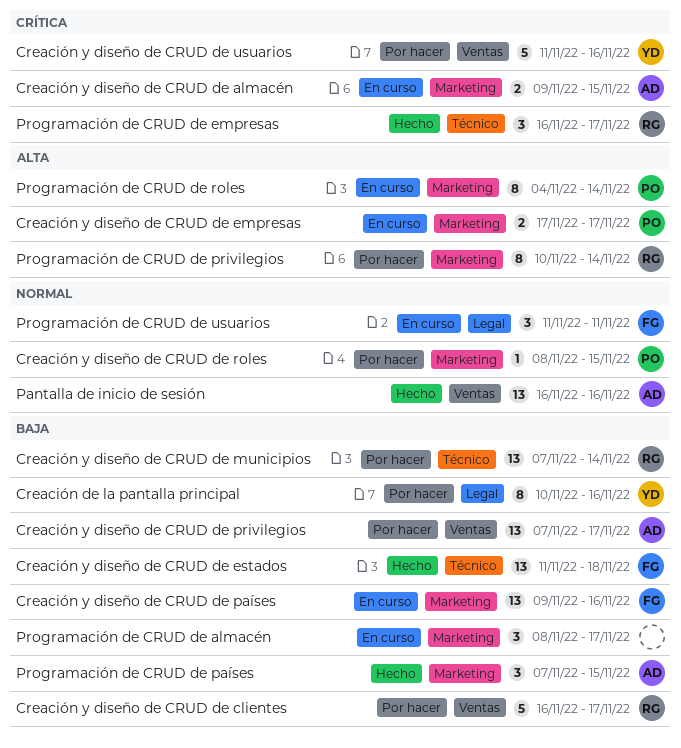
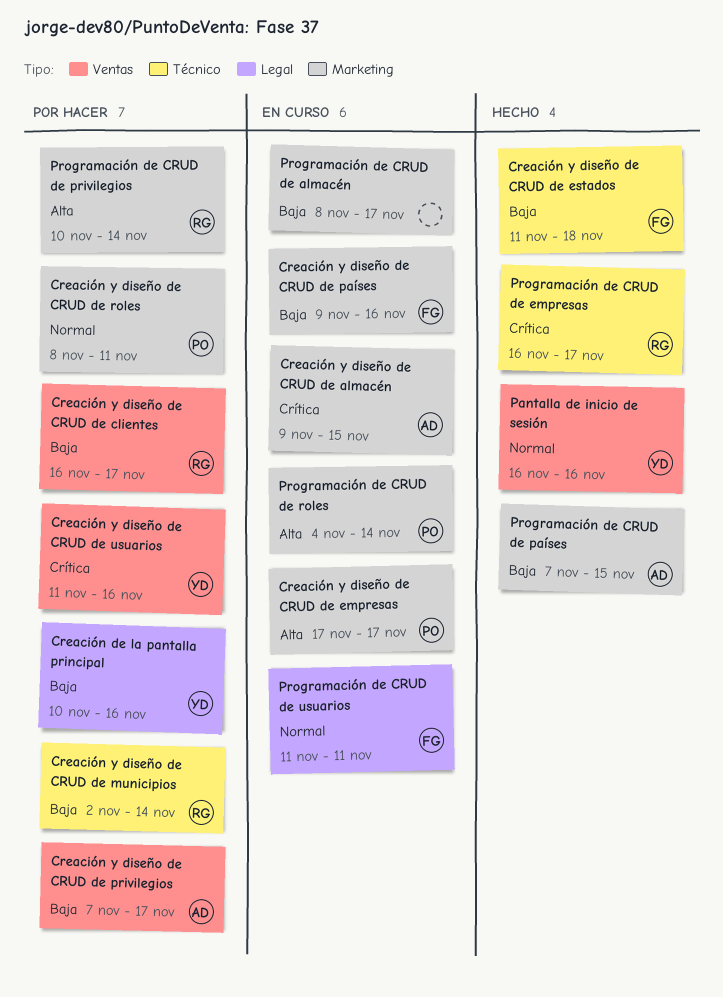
Creación y diseño de CRUD de municipios, start: Nov 7 -> Nov 2
Creación y diseño de CRUD de roles, due: Nov 15 -> Nov 11
Pantalla de inicio de sesión, owner: AD -> YD

